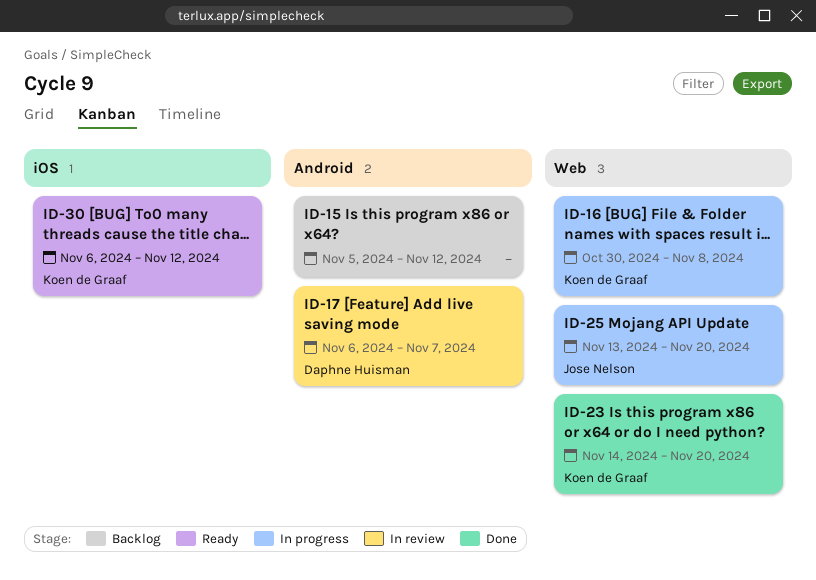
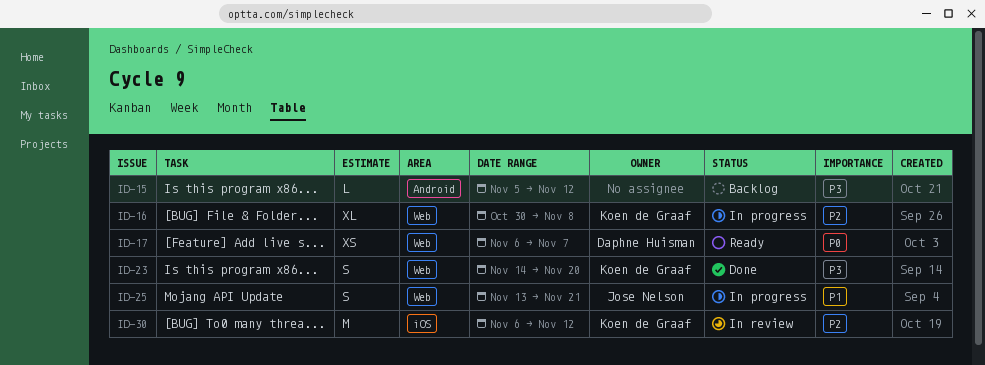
ID-17, status: In review -> Ready
ID-17, label: Android -> Web
ID-25, due: Nov 20 -> Nov 21
ID-30, status: Ready -> In review

